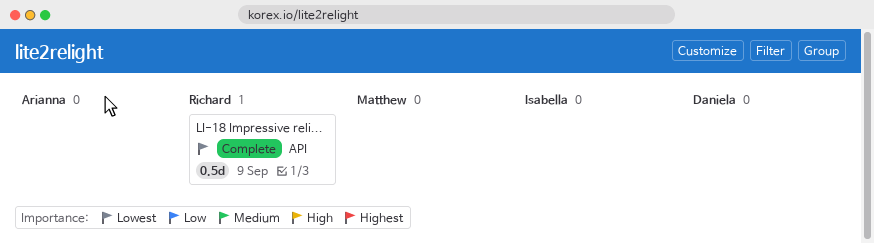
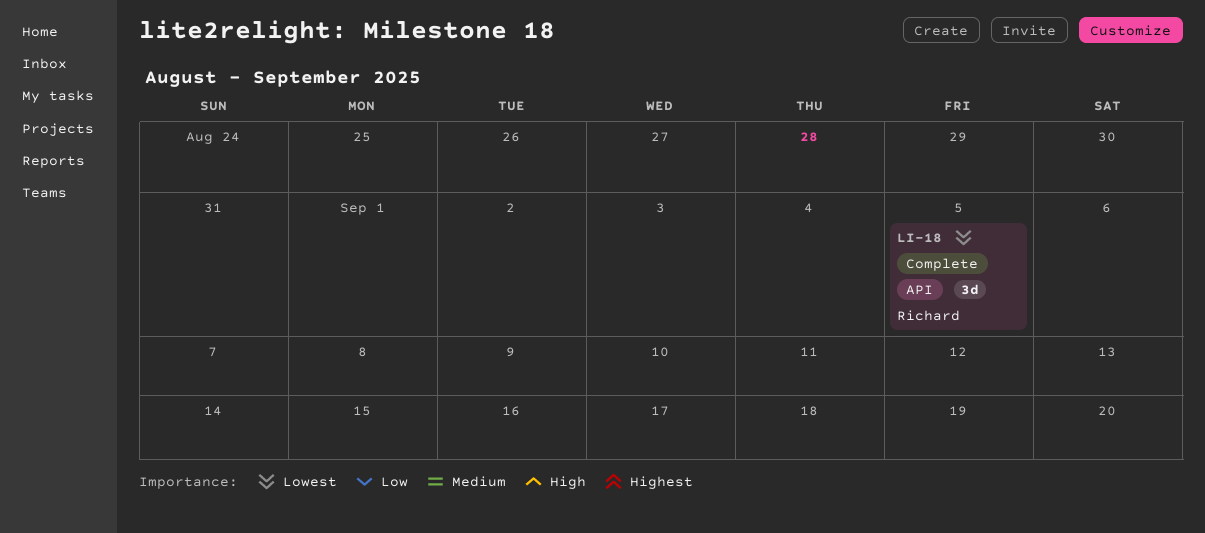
LI-18, estimate: 0.5d -> 3d
LI-18, due: Sep 9 -> Sep 5

